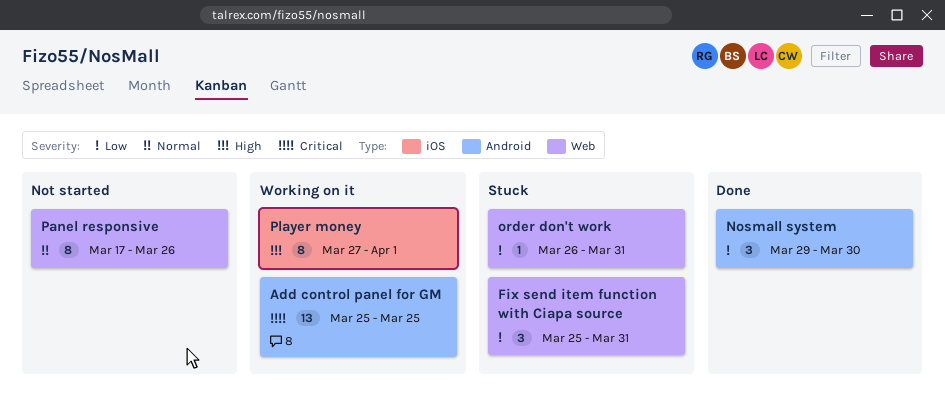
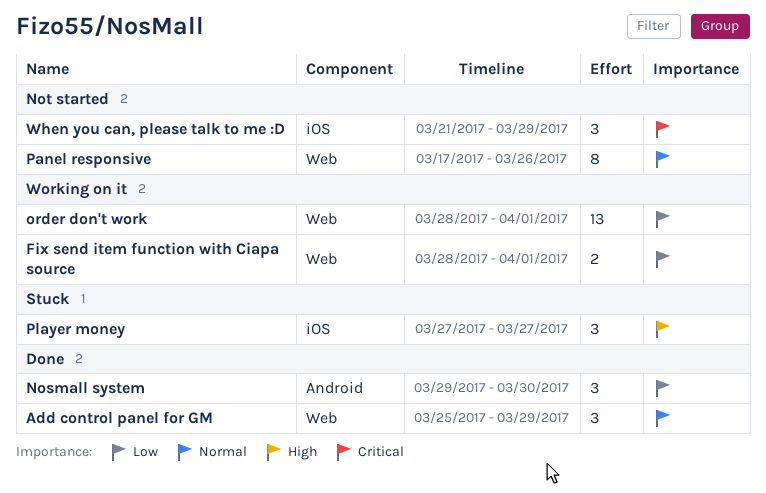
Add control panel for GM, status: Working on it -> Done
Add control panel for GM, priority: Critical -> Normal
Add control panel for GM, label: Android -> Web
Add control panel for GM, estimate: 13 -> 3
Add control panel for GM, due: Mar 25 -> Mar 29
Fix send item function with Ciapa source, status: Stuck -> Working on it
Fix send item function with Ciapa source, estimate: 3 -> 2
Fix send item function with Ciapa source, start: Mar 25 -> Mar 28
Fix send item function with Ciapa source, due: Mar 31 -> Apr 1
order don't work, status: Stuck -> Working on it
order don't work, estimate: 1 -> 13
order don't work, start: Mar 26 -> Mar 28
order don't work, due: Mar 31 -> Apr 1
Player money, status: Working on it -> Stuck
Player money, estimate: 8 -> 3
Player money, due: Apr 1 -> Mar 27
When you can, please talk to me :D: none -> present

